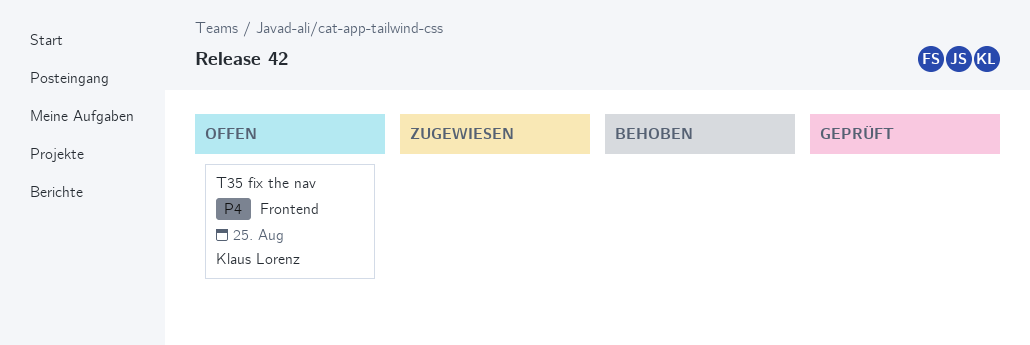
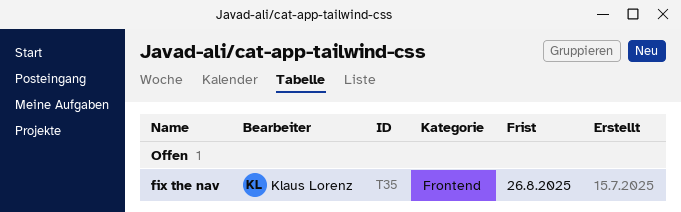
T35, due: Aug 25 -> Aug 26

